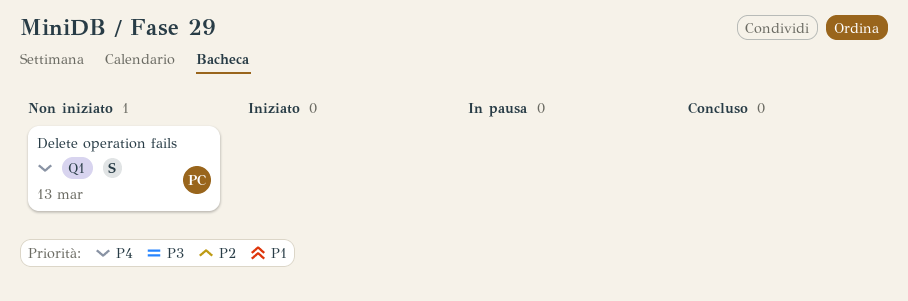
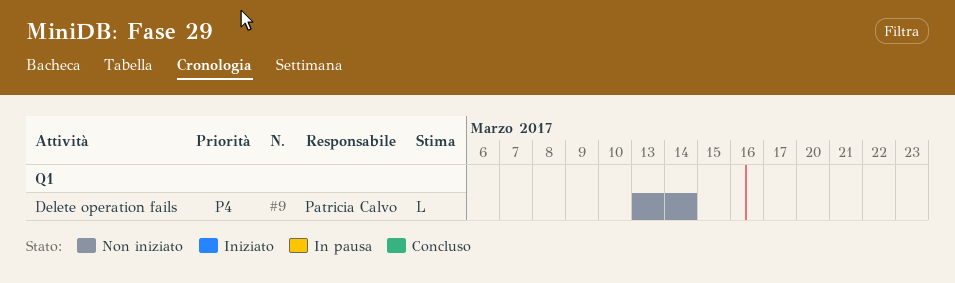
Delete operation fails, estimate: S -> L
Delete operation fails, due: Mar 13 -> Mar 14

